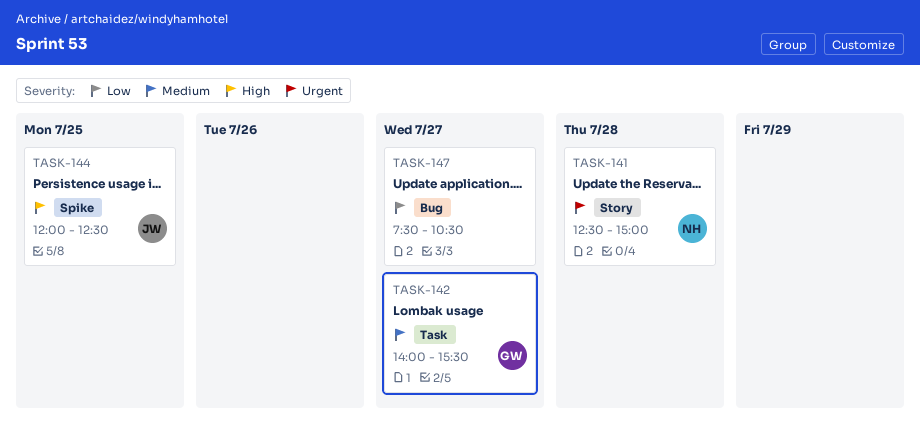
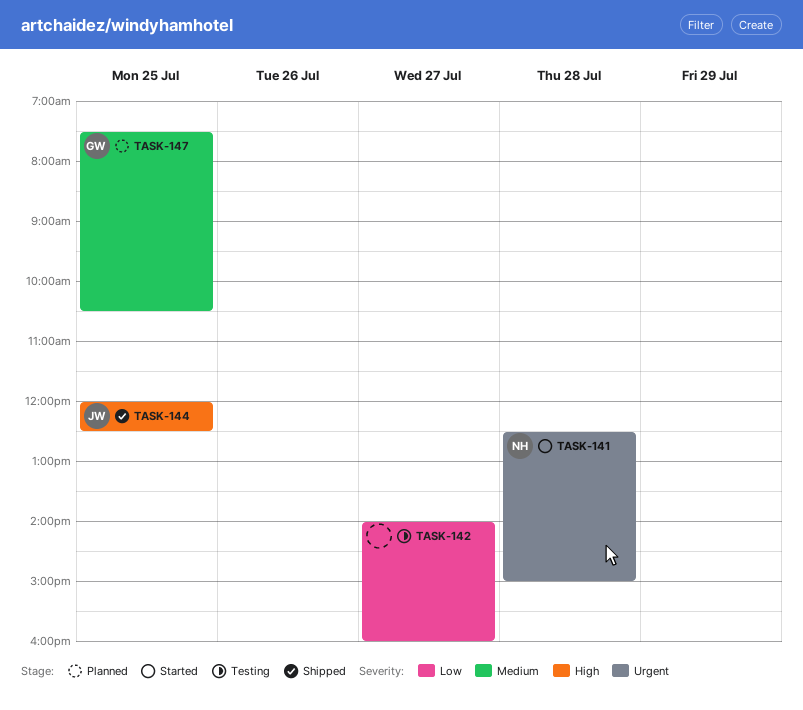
TASK-142, owner: GW -> none
TASK-142, priority: Medium -> Low
TASK-142, ends: 15:30 -> 16:00
TASK-147, owner: none -> GW
TASK-147, priority: Low -> Medium
TASK-147, day: Jul 27 -> Jul 25

